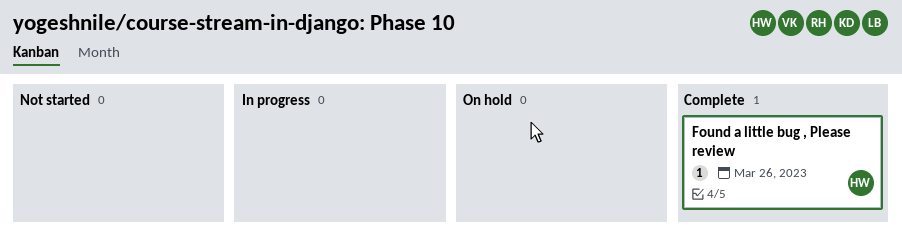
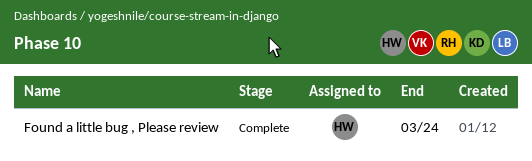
Found a little bug , Please review, due: Mar 26 -> Mar 24

